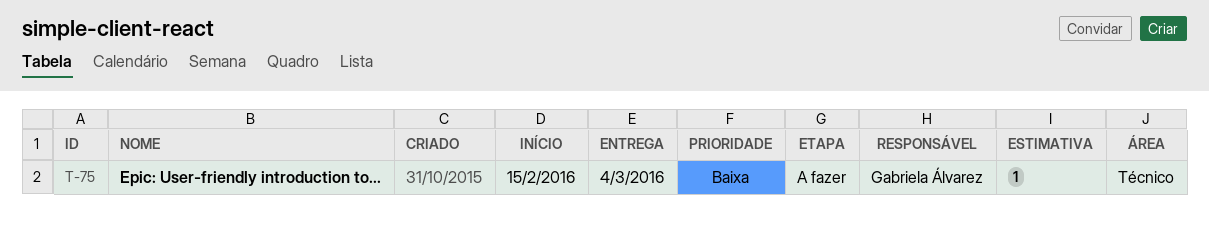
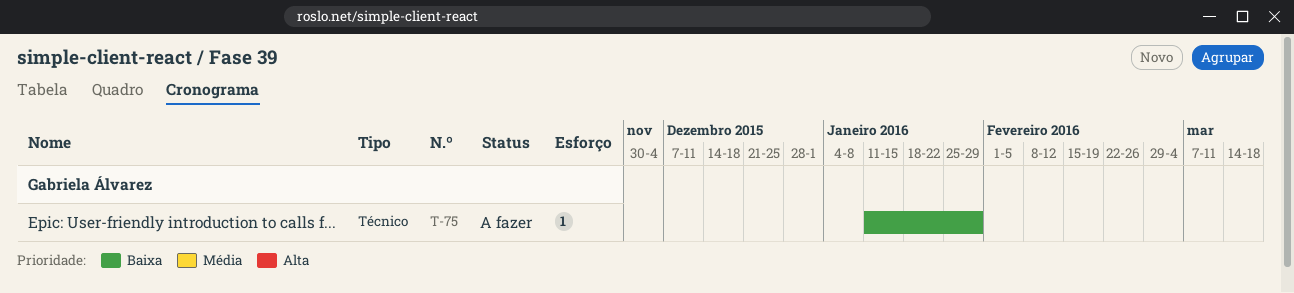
T-75, start: Feb 15 -> Jan 11
T-75, due: Mar 4 -> Jan 29

